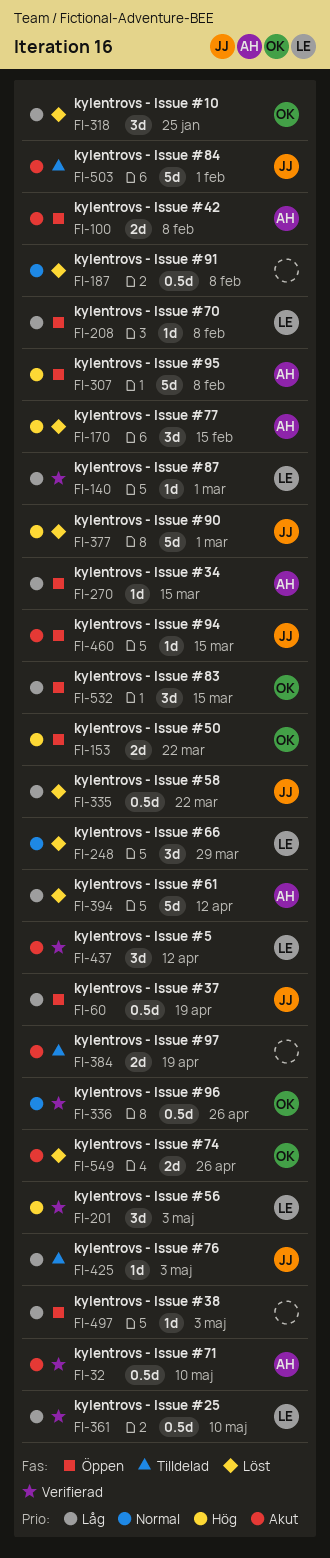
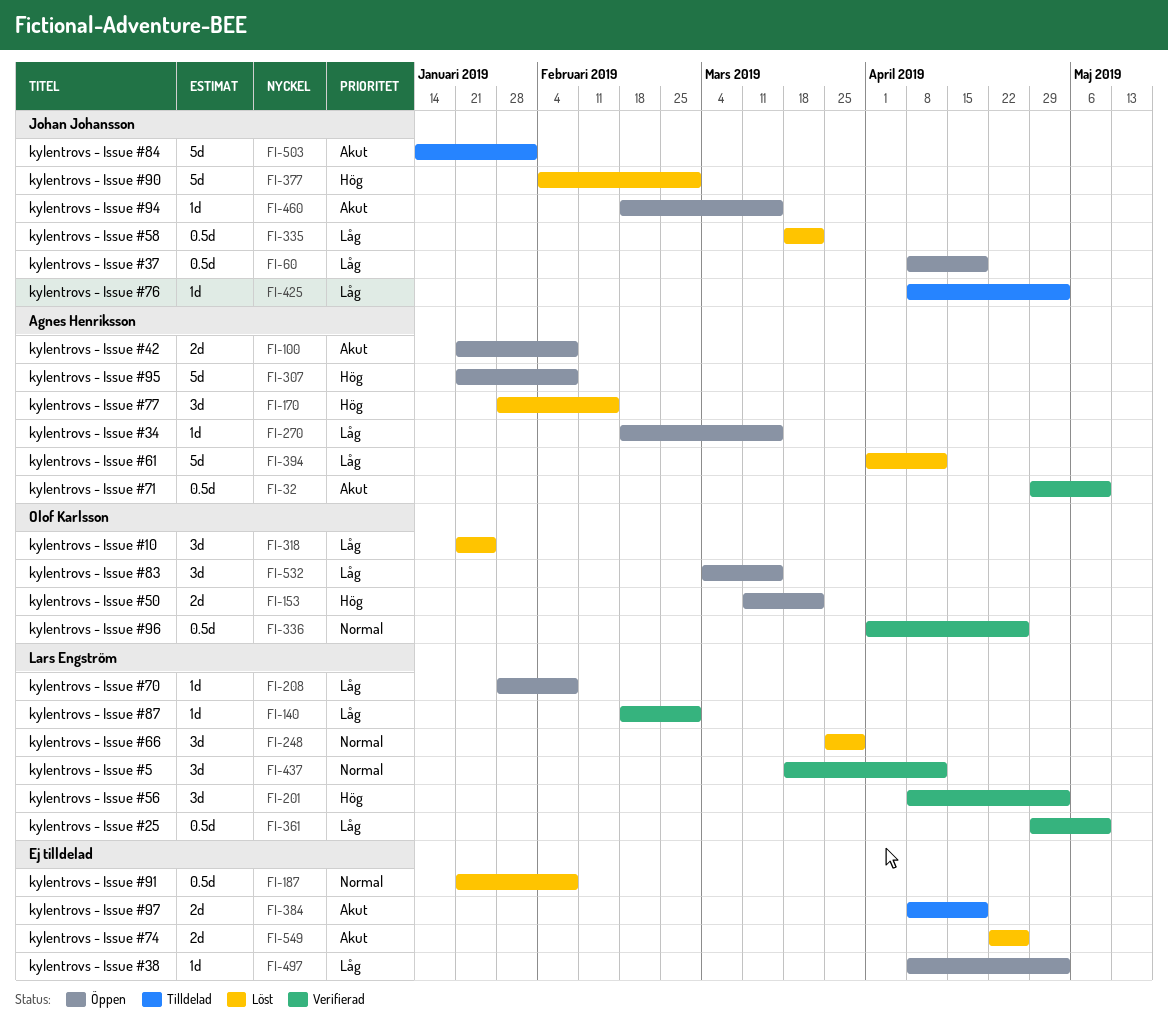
FI-437, priority: Akut -> Normal
FI-549, owner: Olof Karlsson -> none

